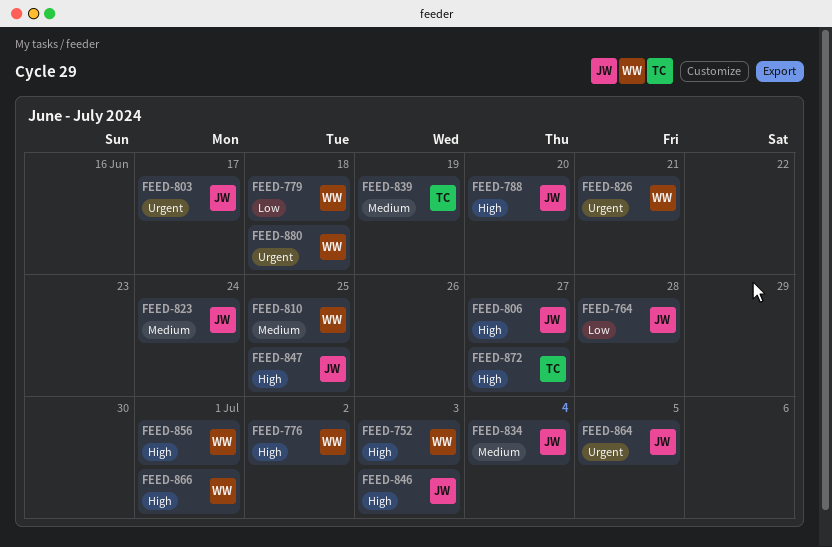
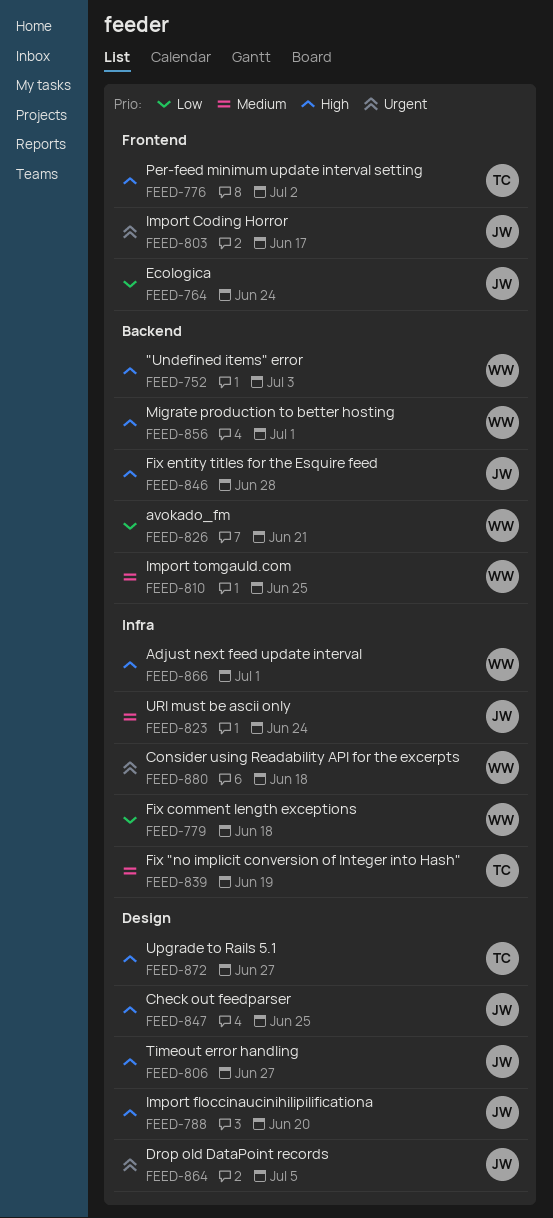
FEED-764, due: Jun 28 -> Jun 24
FEED-776, owner: WW -> TC
FEED-826, priority: Urgent -> Low
FEED-834: present -> none
FEED-846, due: Jul 3 -> Jun 28

